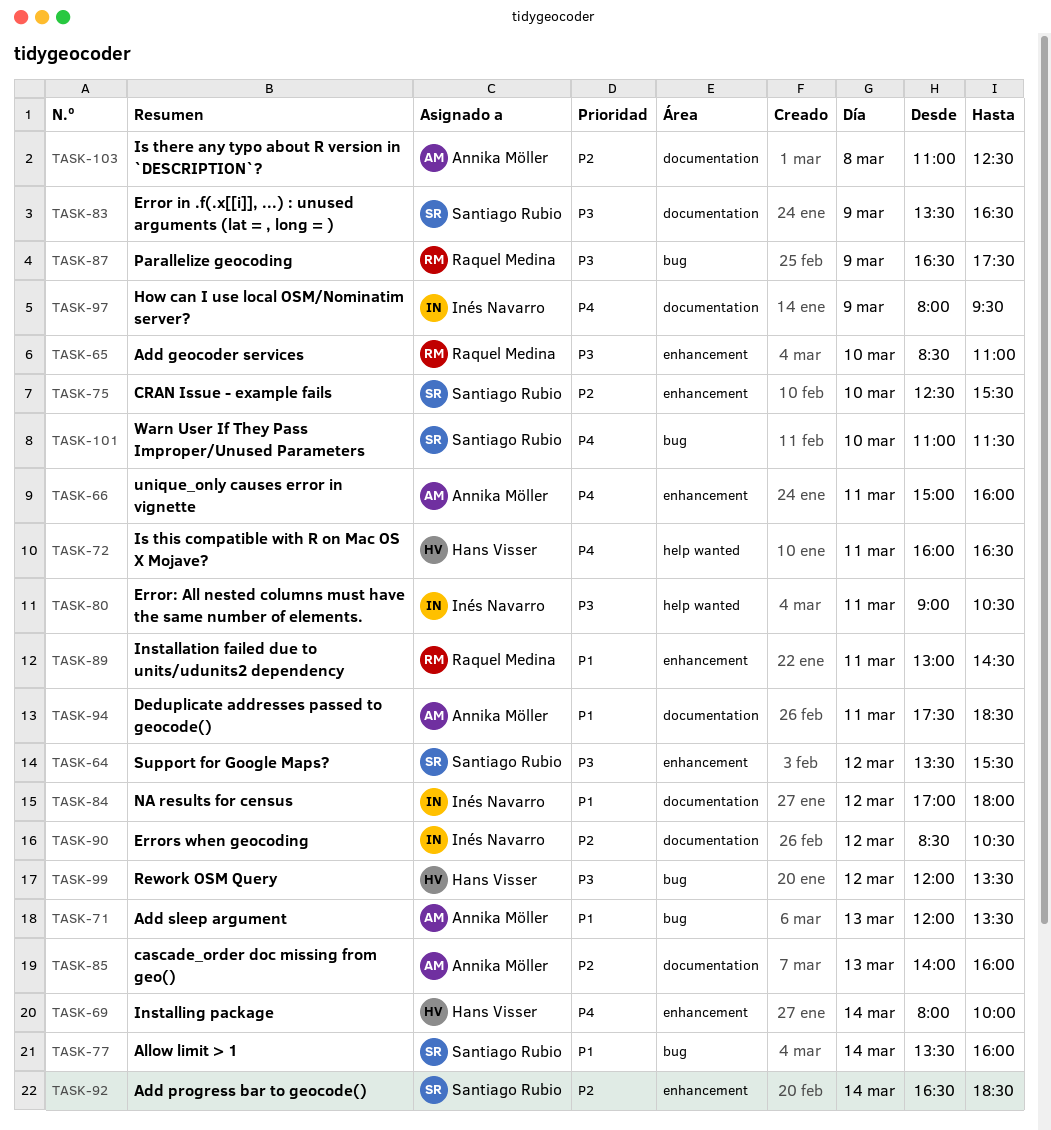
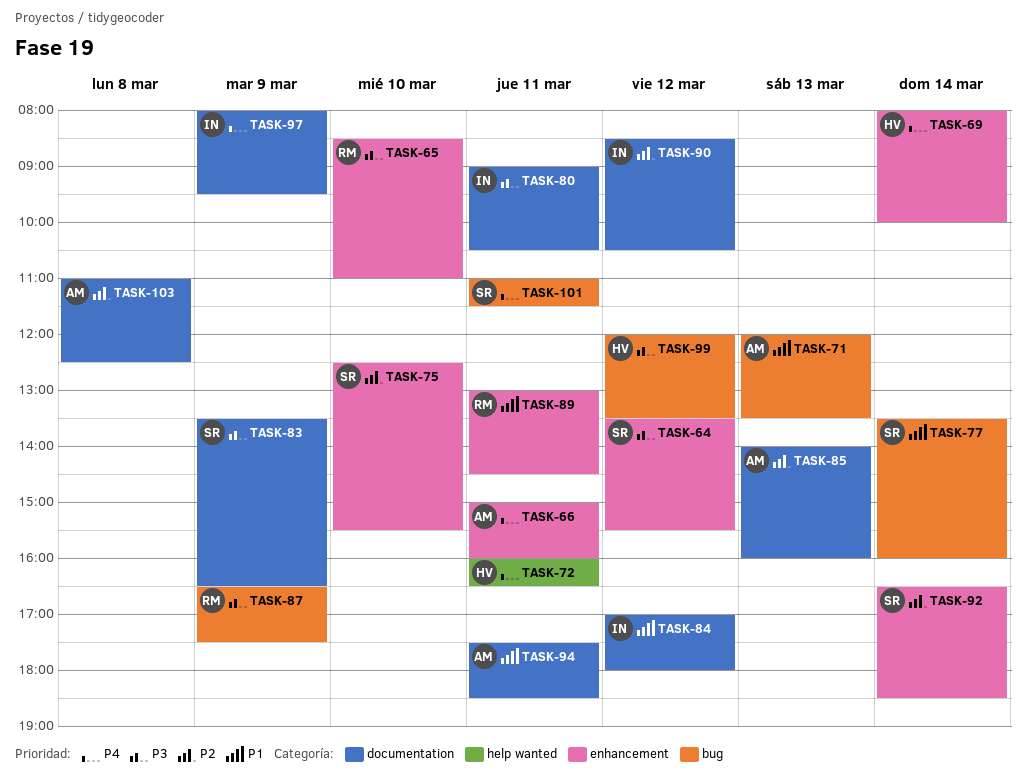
TASK-80, label: help wanted -> documentation
TASK-101, day: Mar 10 -> Mar 11

